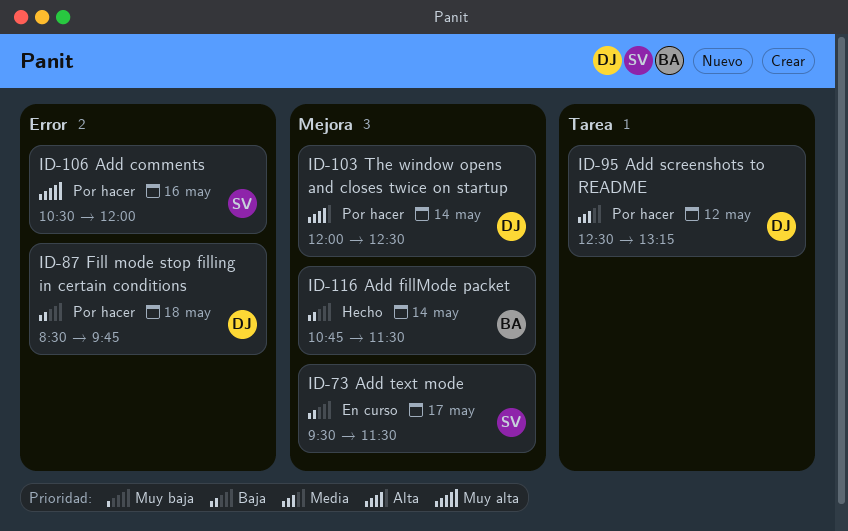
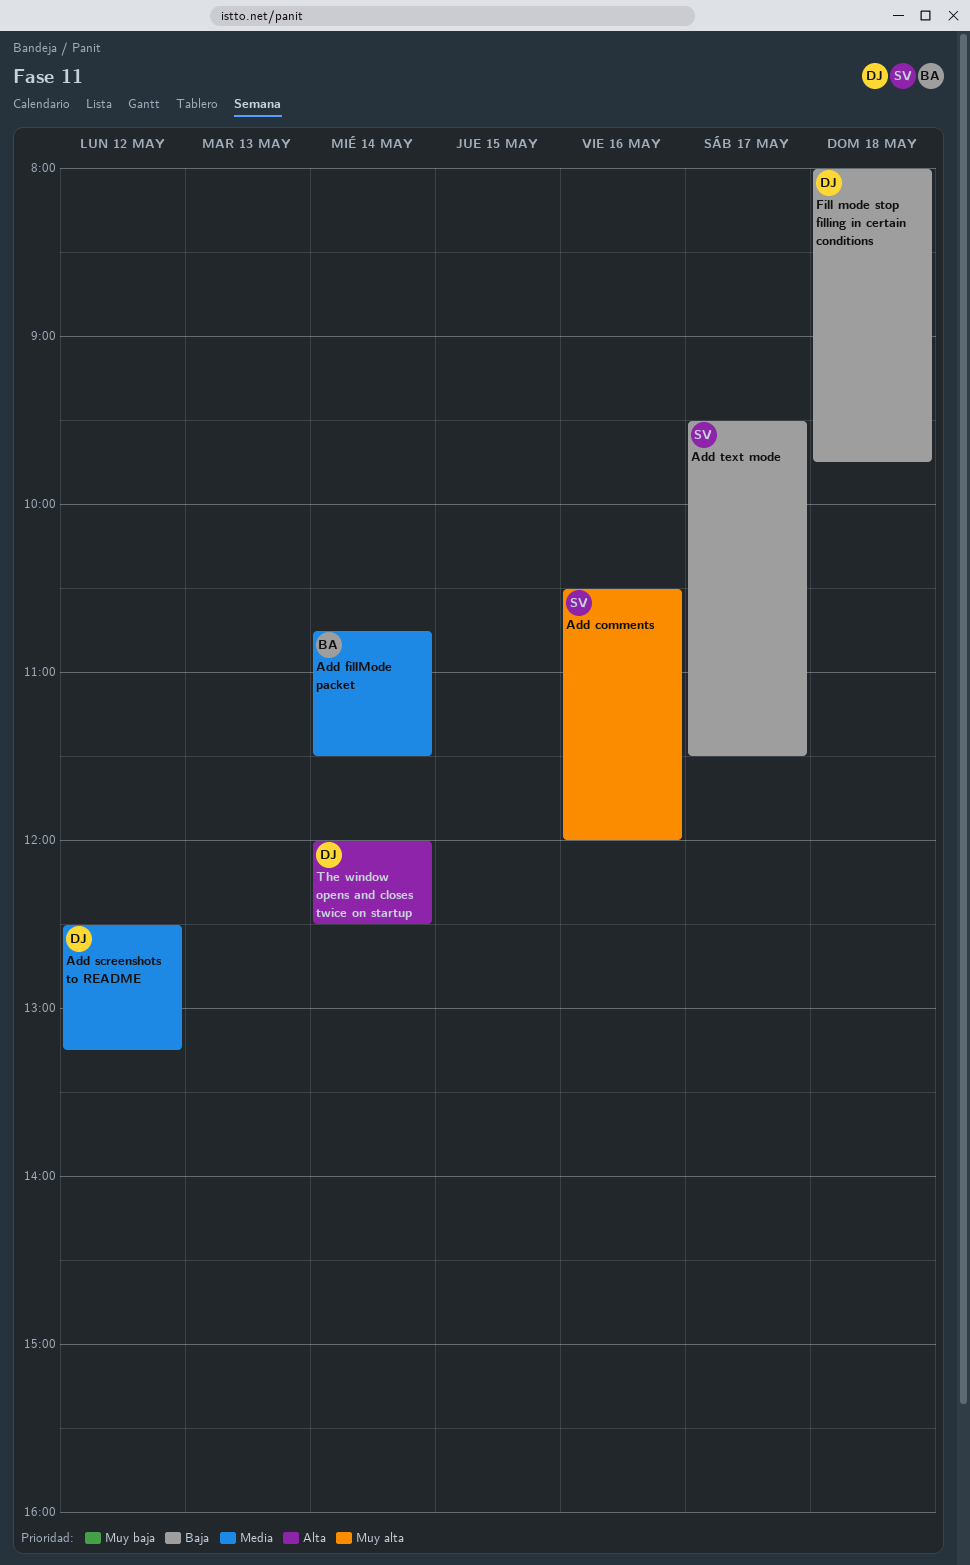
Add fillMode packet, priority: Baja -> Media
Fill mode stop filling in certain conditions, begins: 08:30 -> 08:00

